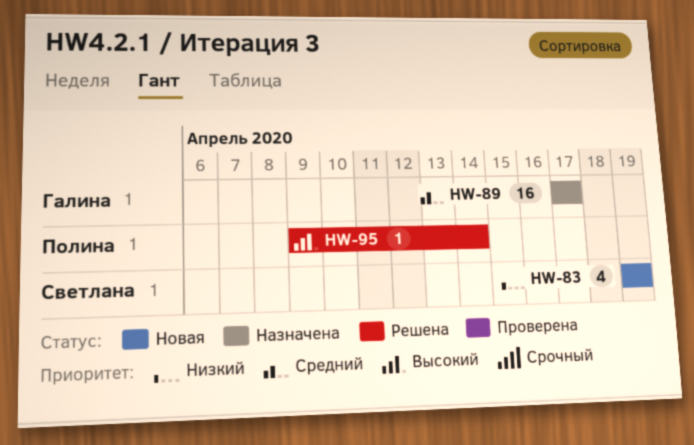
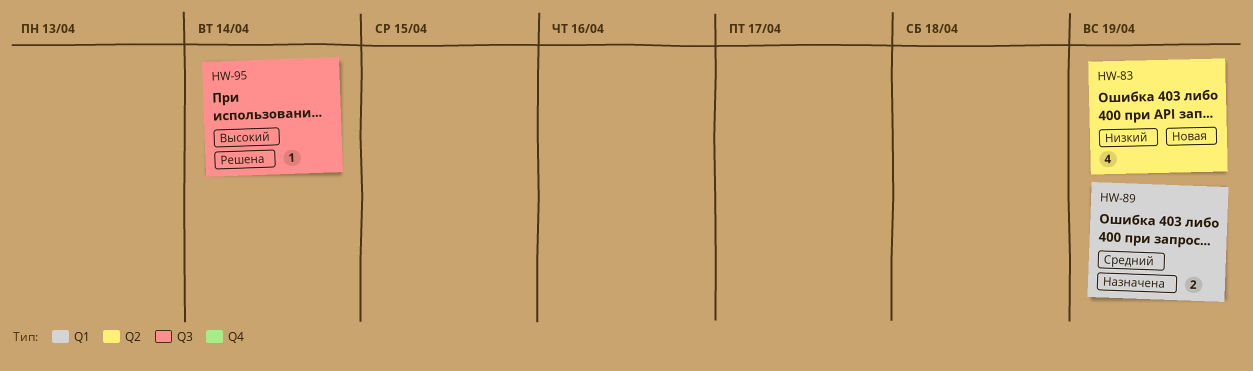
HW-89, estimate: 16 -> 2
HW-89, due: Apr 17 -> Apr 19

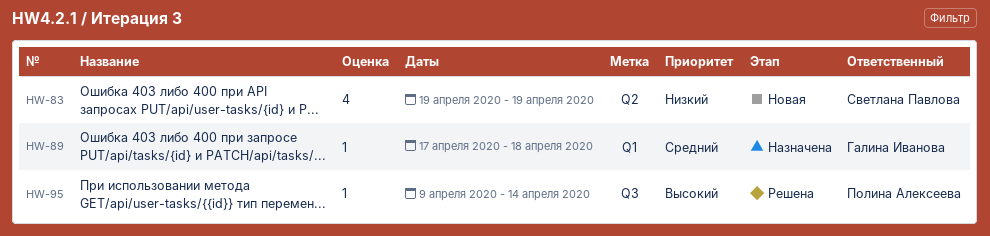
HW-89, estimate: 2 -> 1
HW-89, due: Apr 19 -> Apr 18

